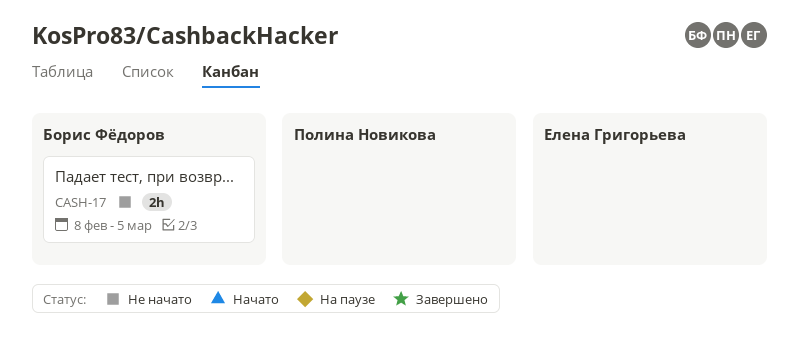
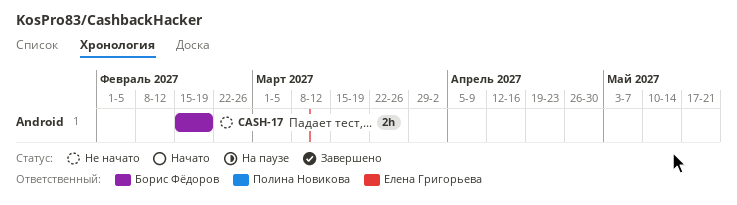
CASH-17, start: Feb 8 -> Feb 15
CASH-17, due: Mar 5 -> Feb 19

